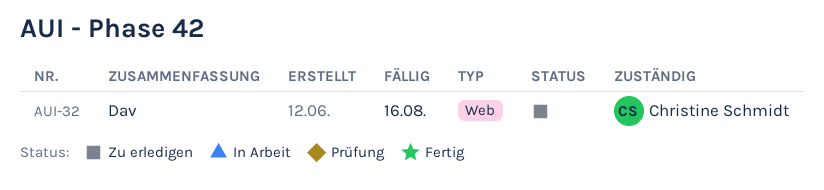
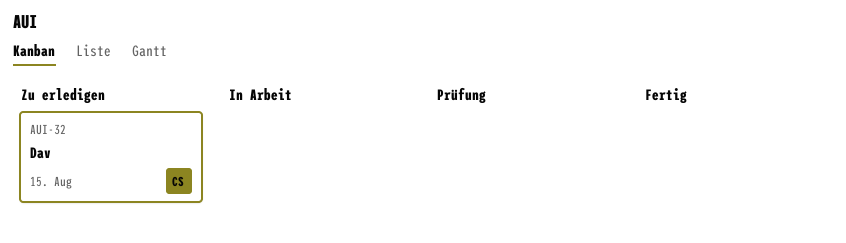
AUI-32, due: Aug 16 -> Aug 15

